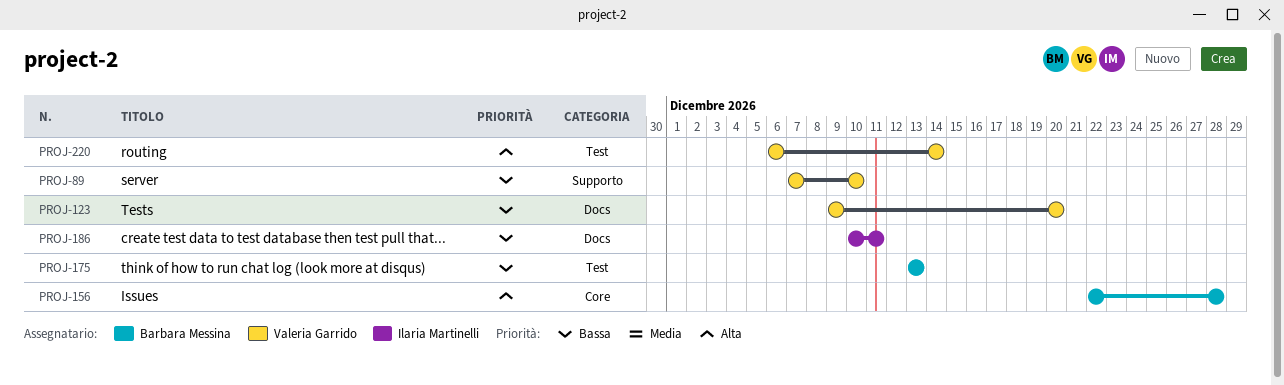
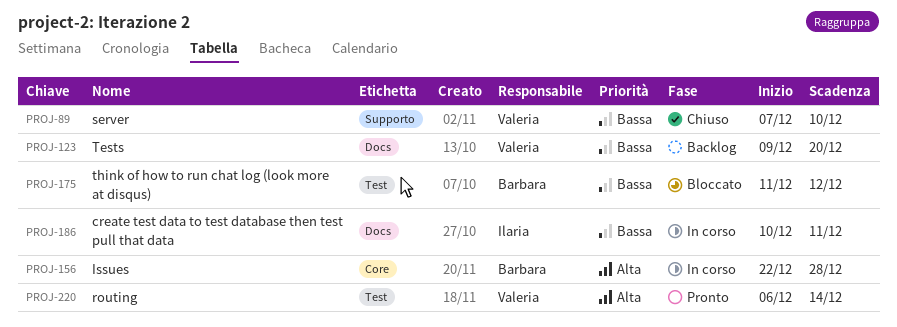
PROJ-175, start: Dec 13 -> Dec 11
PROJ-175, due: Dec 13 -> Dec 12

